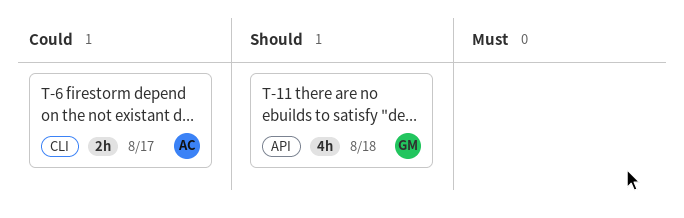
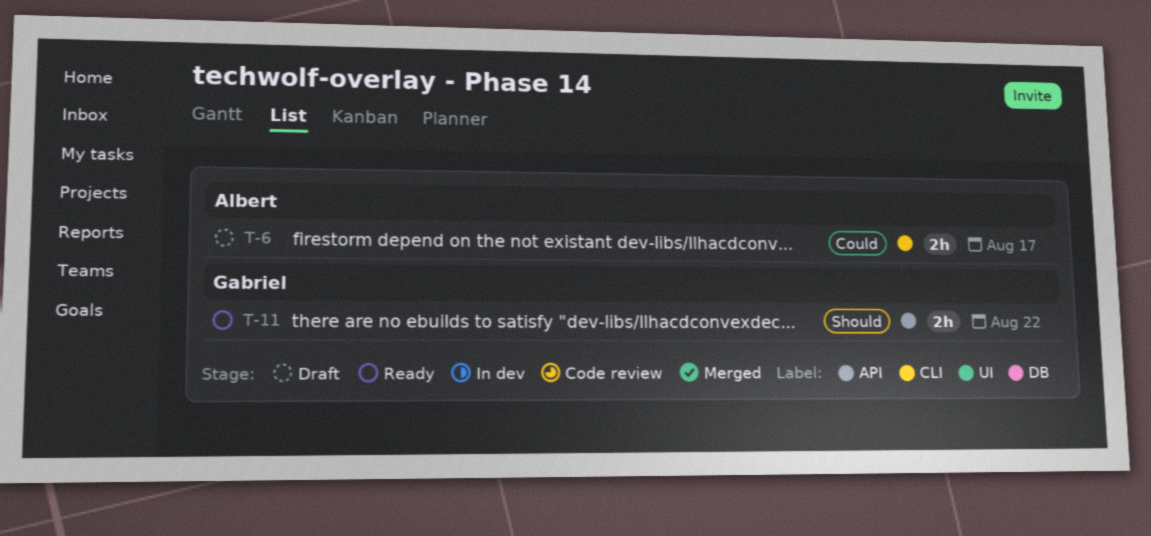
T-11, estimate: 4h -> 2h
T-11, due: Aug 18 -> Aug 22

